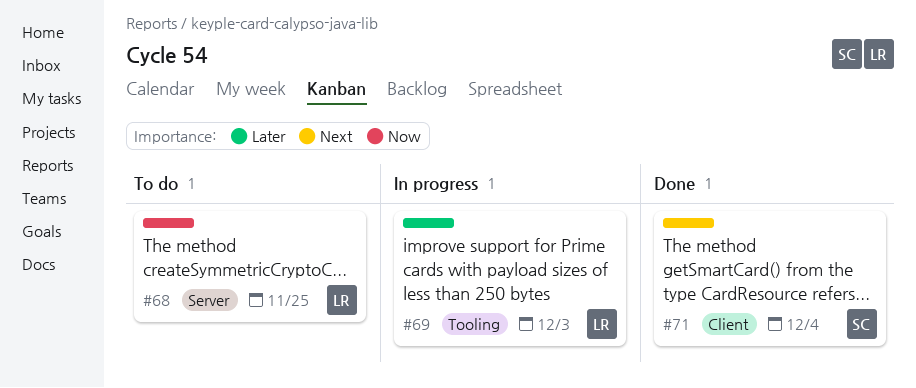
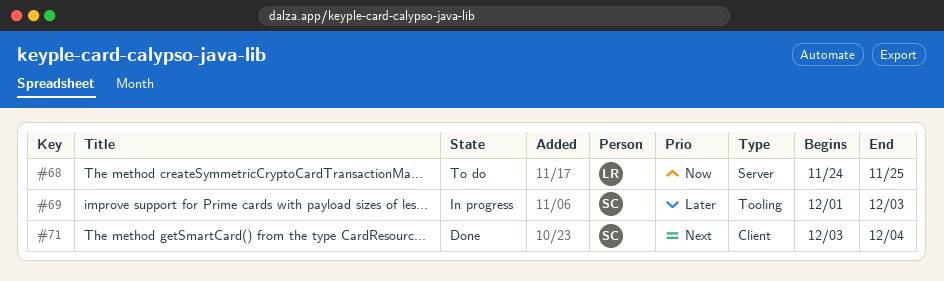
#69, owner: LR -> SC

